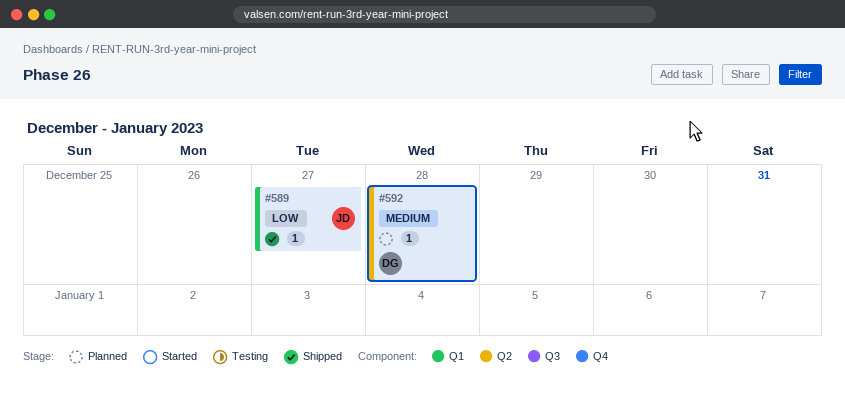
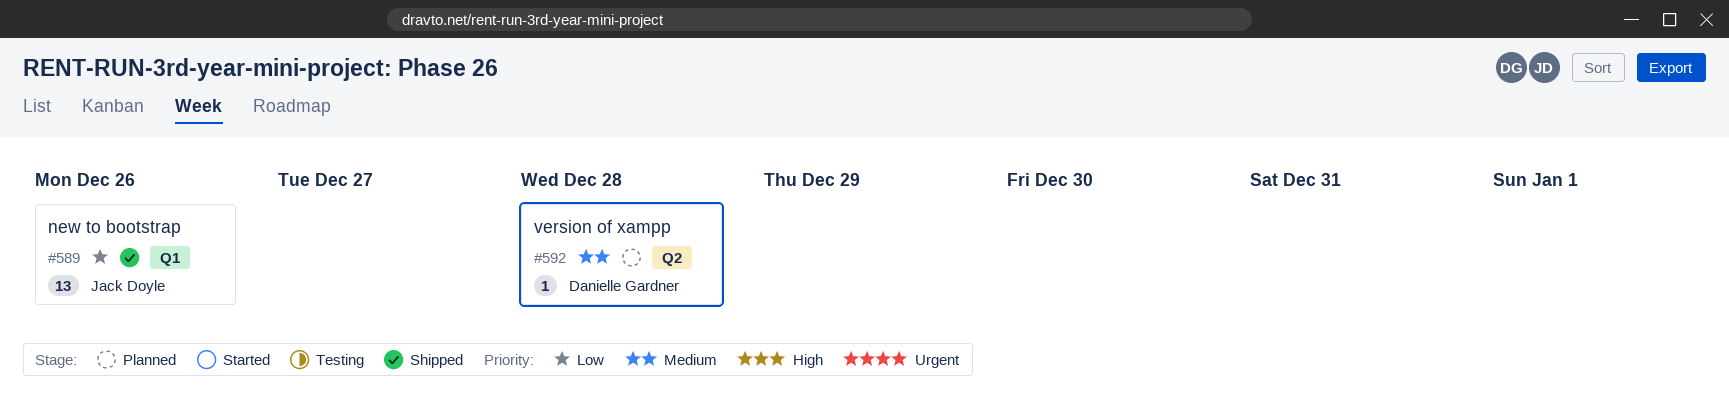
#589, estimate: 1 -> 13
#589, due: Dec 27 -> Dec 26

